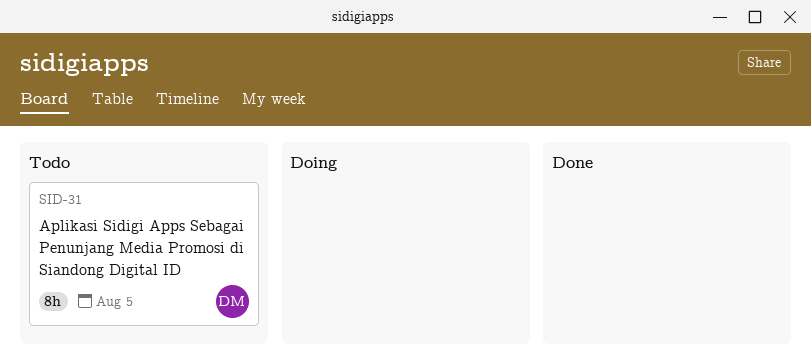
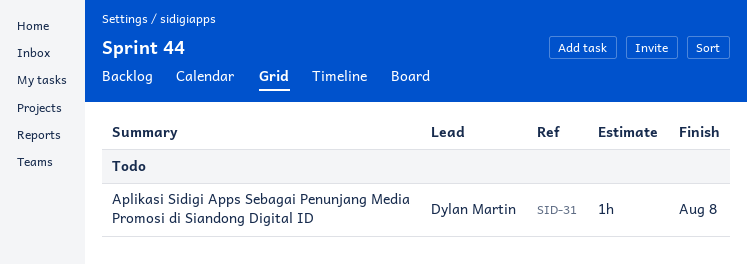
SID-31, estimate: 8h -> 1h
SID-31, due: Aug 5 -> Aug 8

